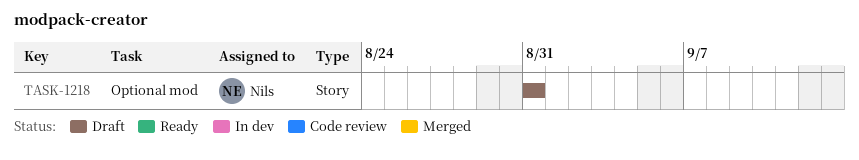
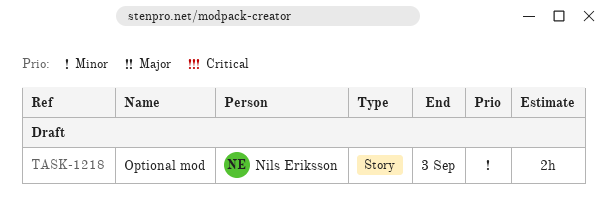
TASK-1218, due: Aug 31 -> Sep 3

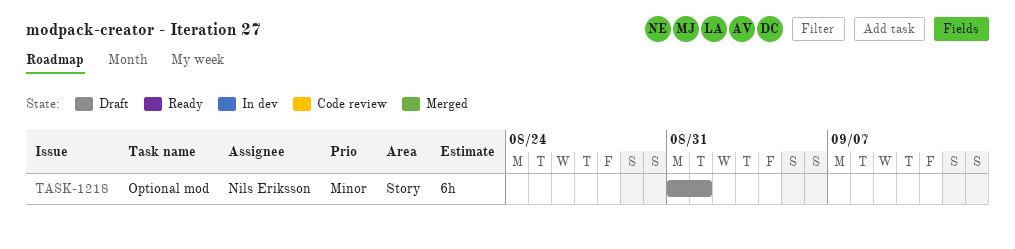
TASK-1218, estimate: 2h -> 6h
TASK-1218, due: Sep 3 -> Sep 1

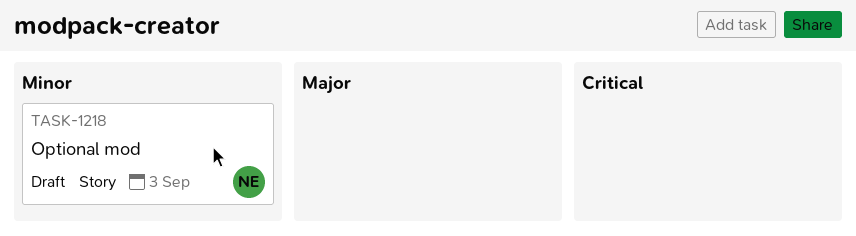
TASK-1218, due: Sep 1 -> Sep 3

